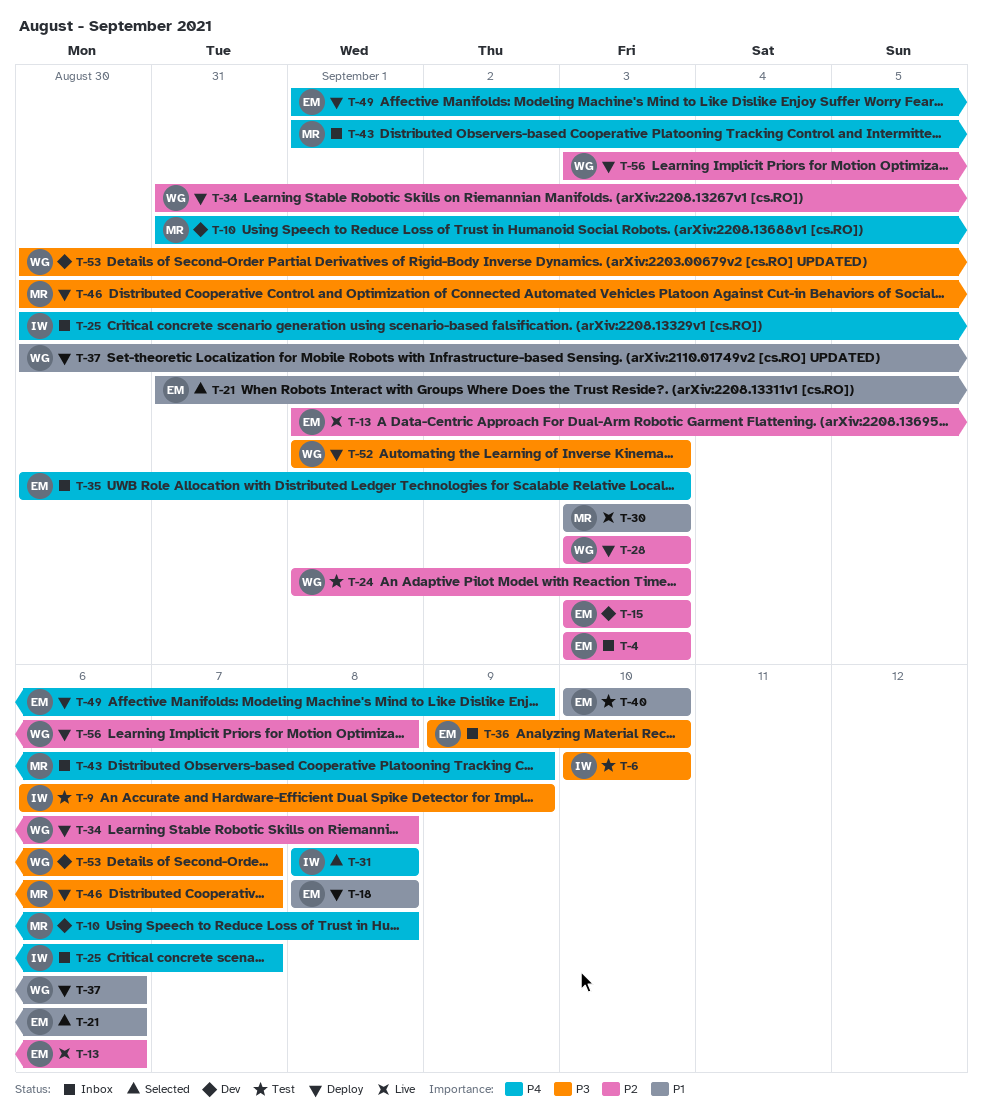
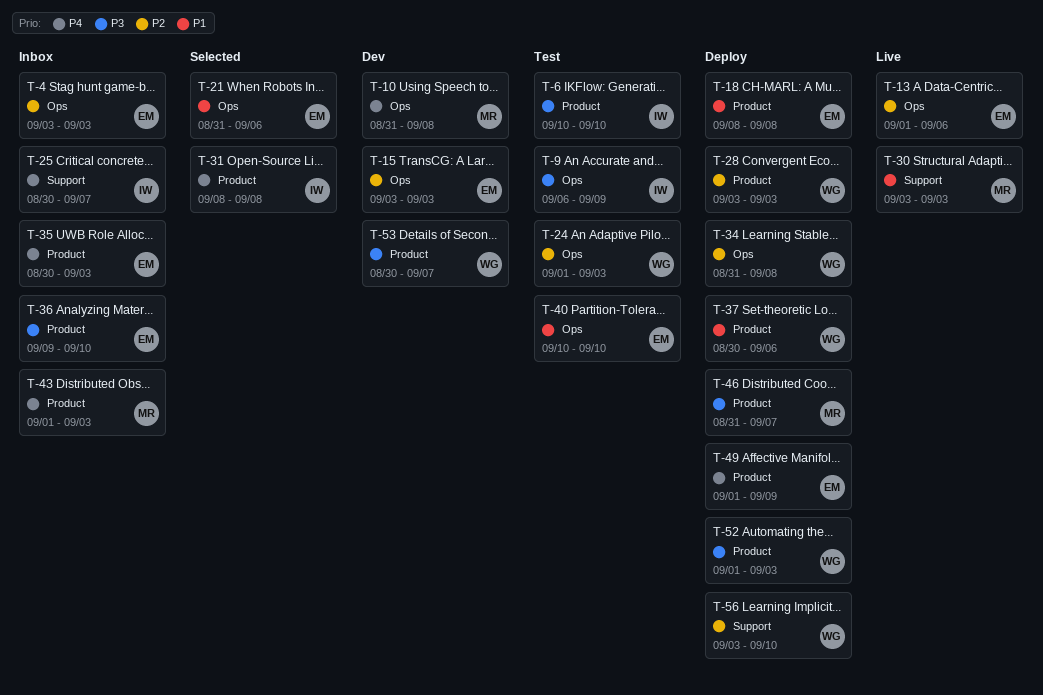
T-43, due: Sep 9 -> Sep 3
T-46, start: Aug 30 -> Aug 31
T-56, due: Sep 8 -> Sep 10

